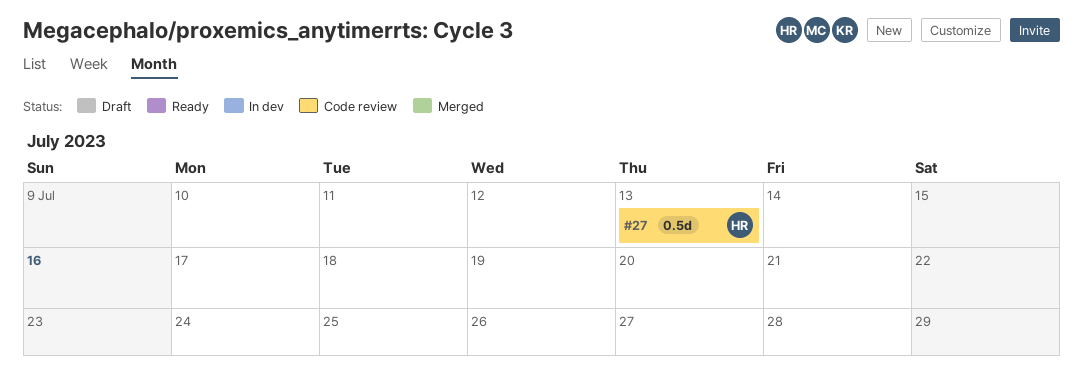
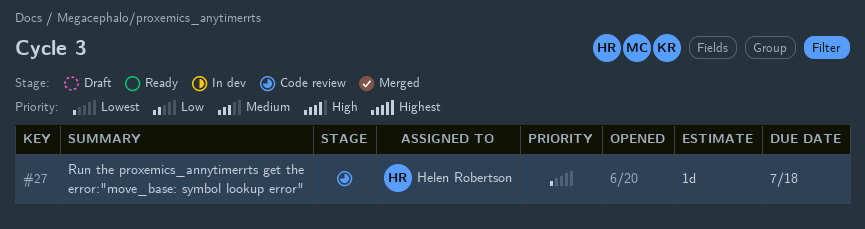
#27, estimate: 0.5d -> 1d
#27, due: Jul 13 -> Jul 18

